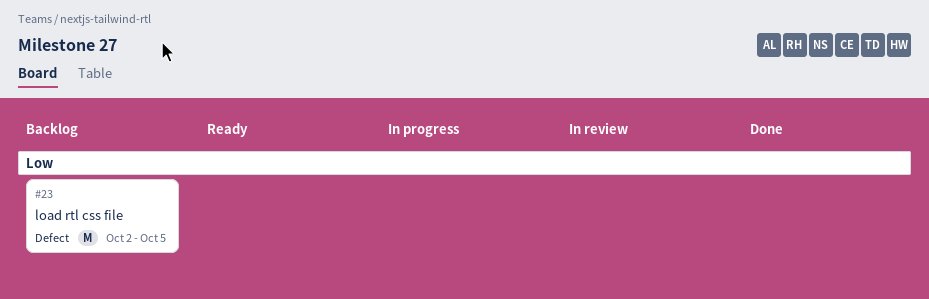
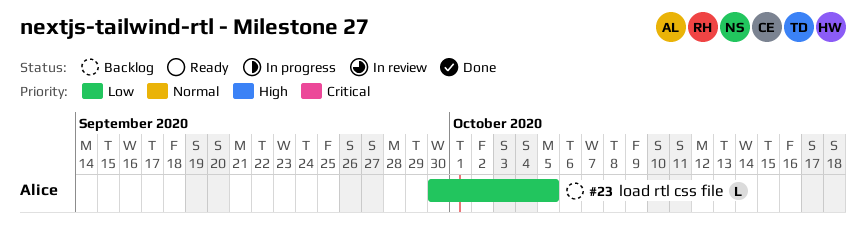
#23, estimate: M -> L
#23, start: Oct 2 -> Sep 30

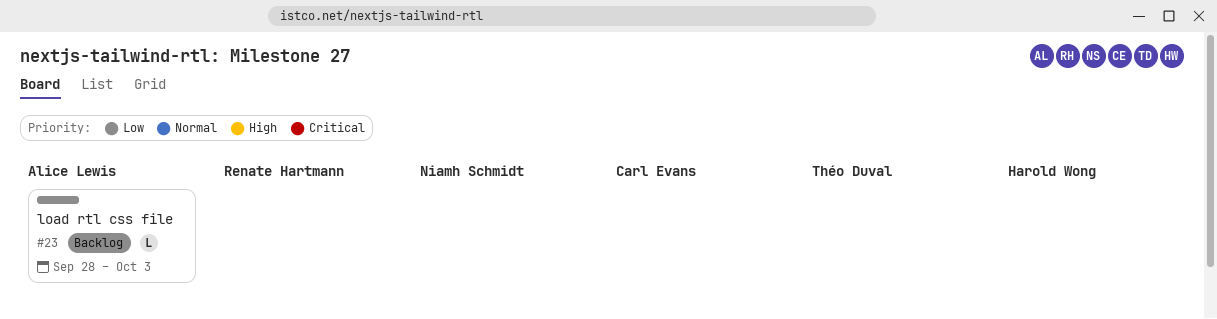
#23, start: Sep 30 -> Sep 28
#23, due: Oct 5 -> Oct 3

